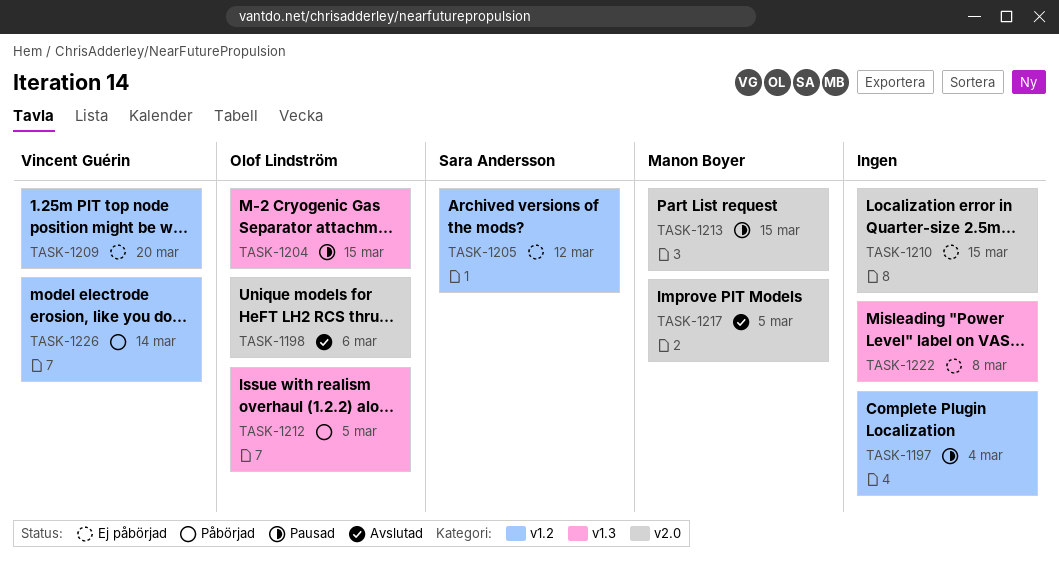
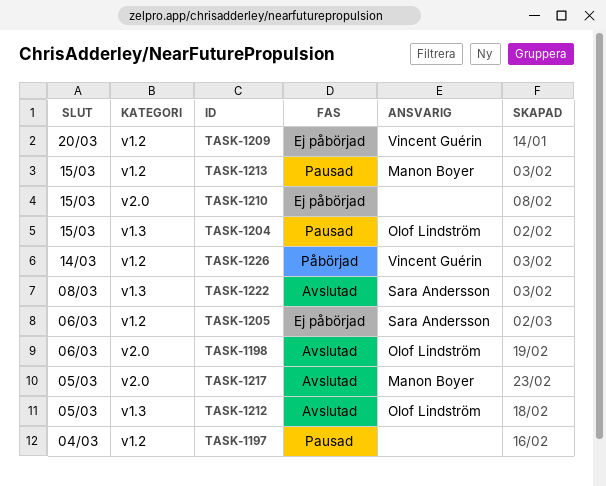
TASK-1205, due: Mar 12 -> Mar 6
TASK-1212, status: Påbörjad -> Avslutad
TASK-1213, label: v2.0 -> v1.2
TASK-1222, status: Ej påbörjad -> Avslutad
TASK-1222, owner: none -> Sara Andersson

